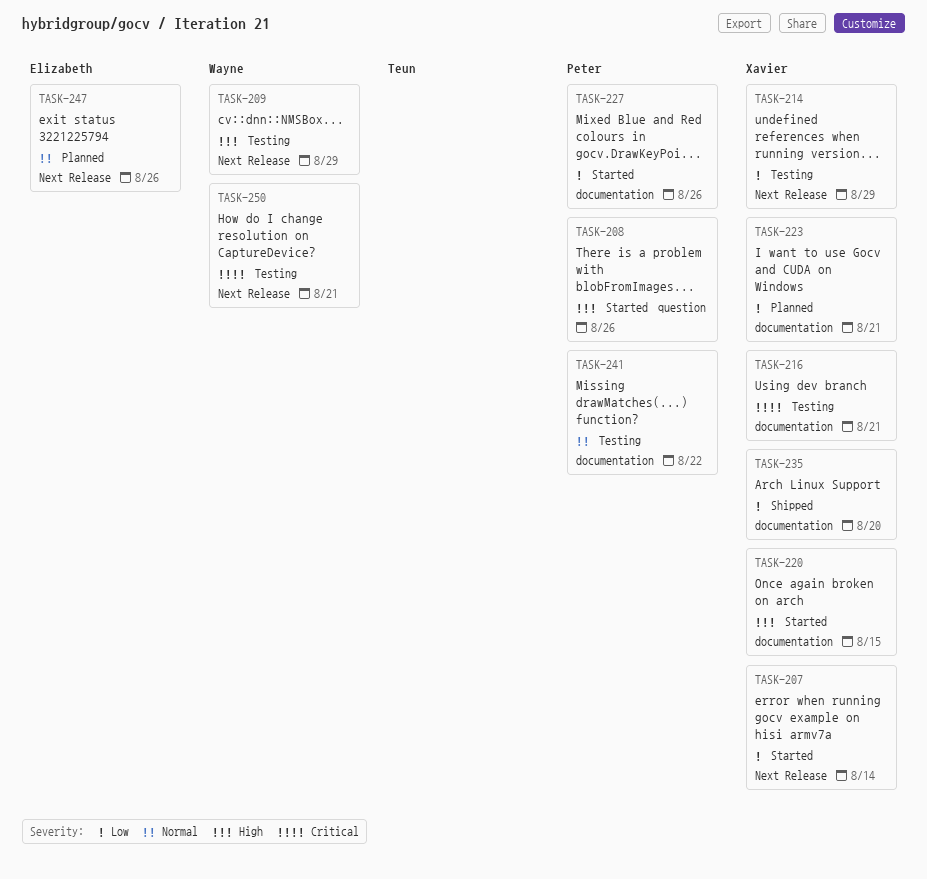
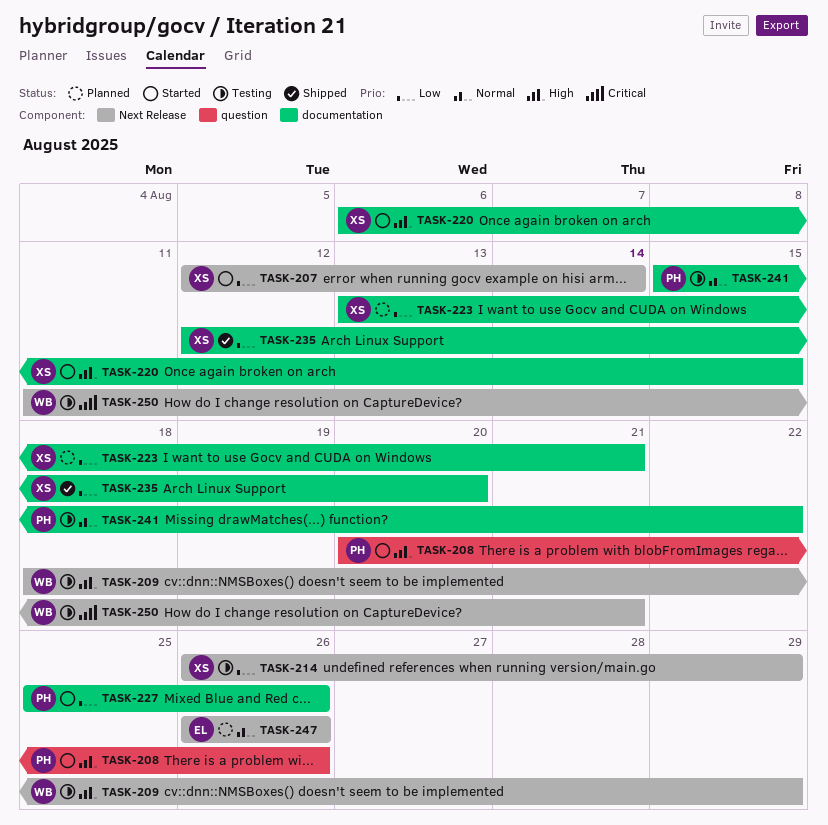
TASK-216: present -> none

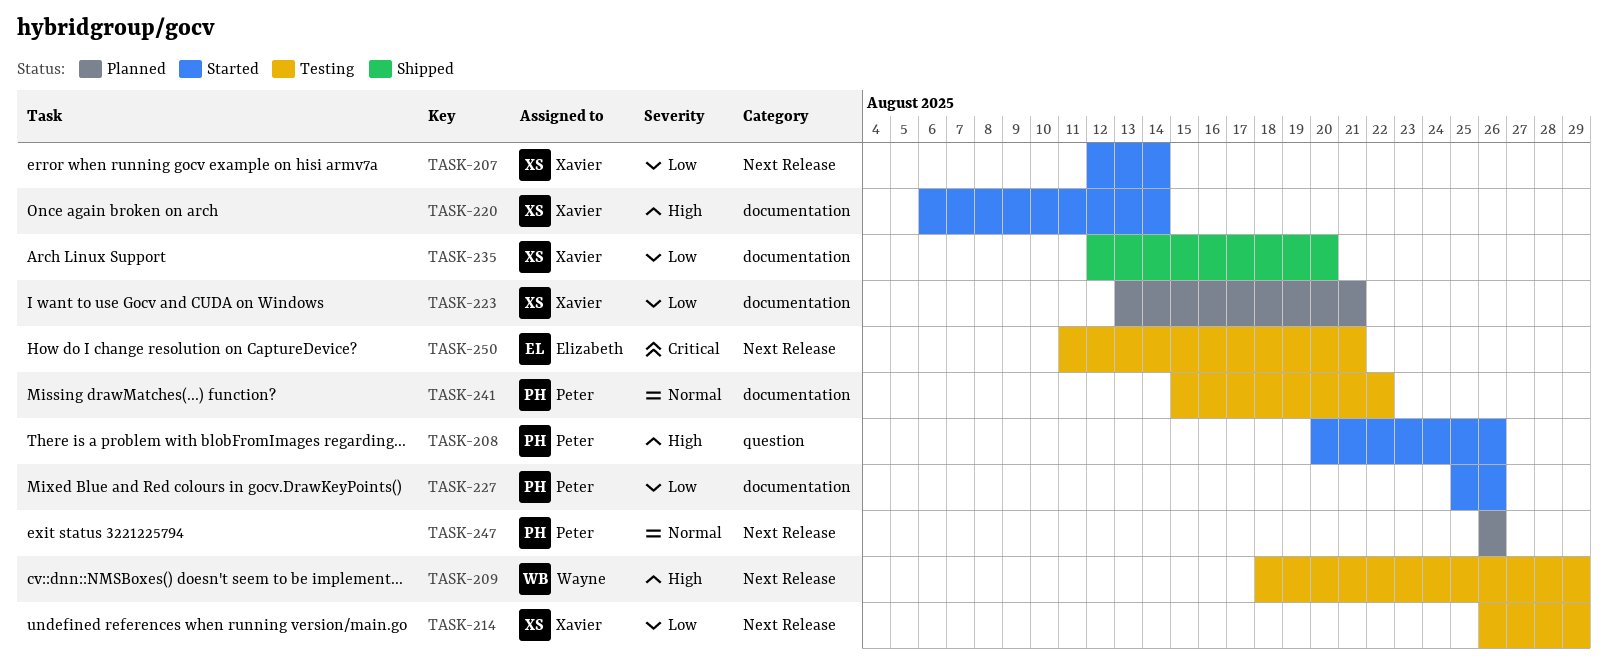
TASK-220, due: Aug 15 -> Aug 14
TASK-247, owner: Elizabeth -> Peter
TASK-250, owner: Wayne -> Elizabeth

